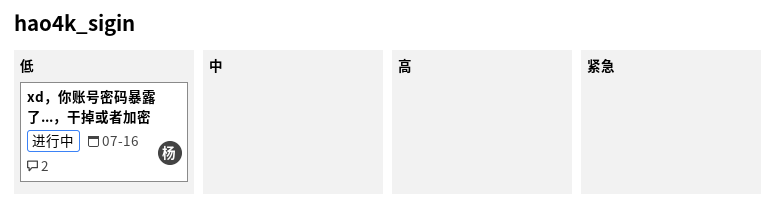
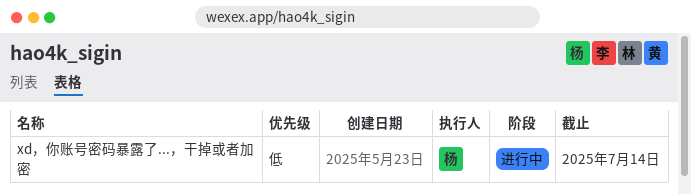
xd，你账号密码暴露了...，干掉或者加密, due: Jul 16 -> Jul 14

